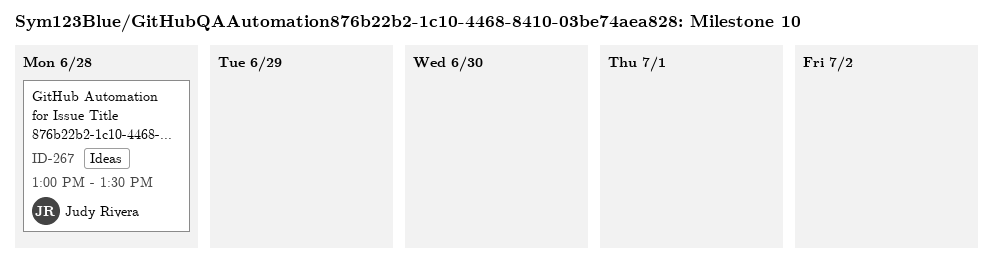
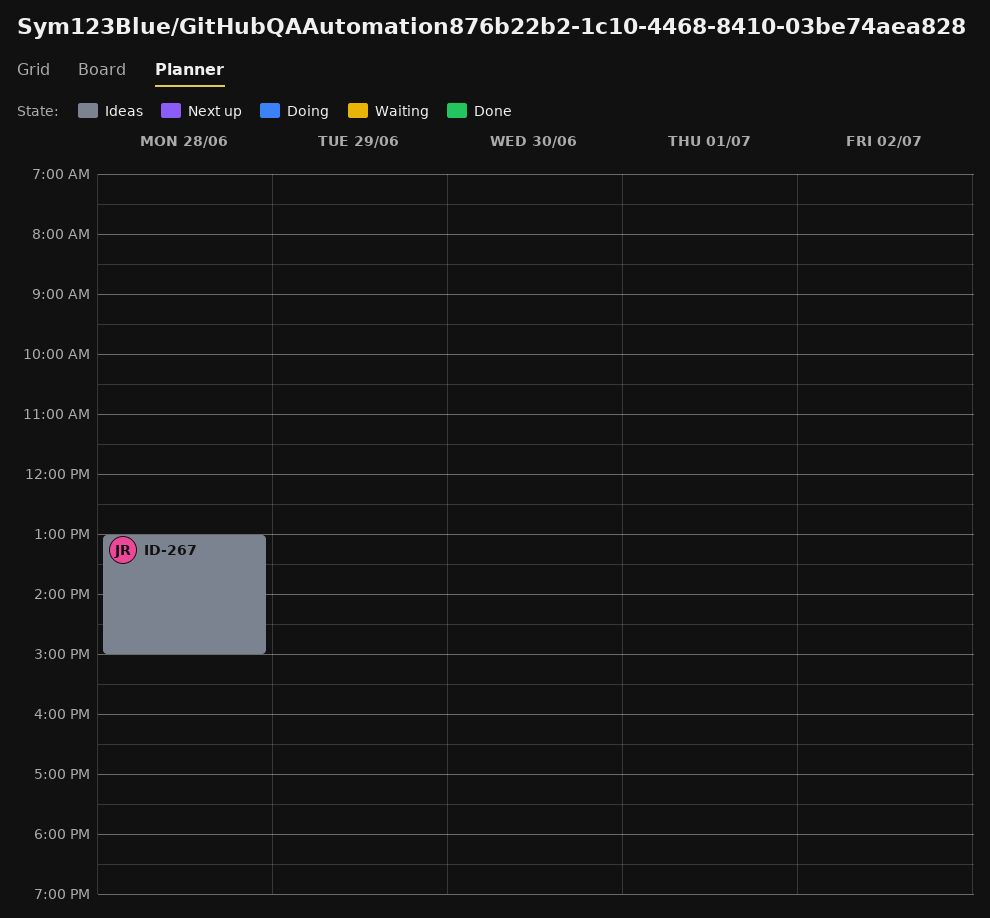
ID-267, ends: 13:30 -> 15:00

